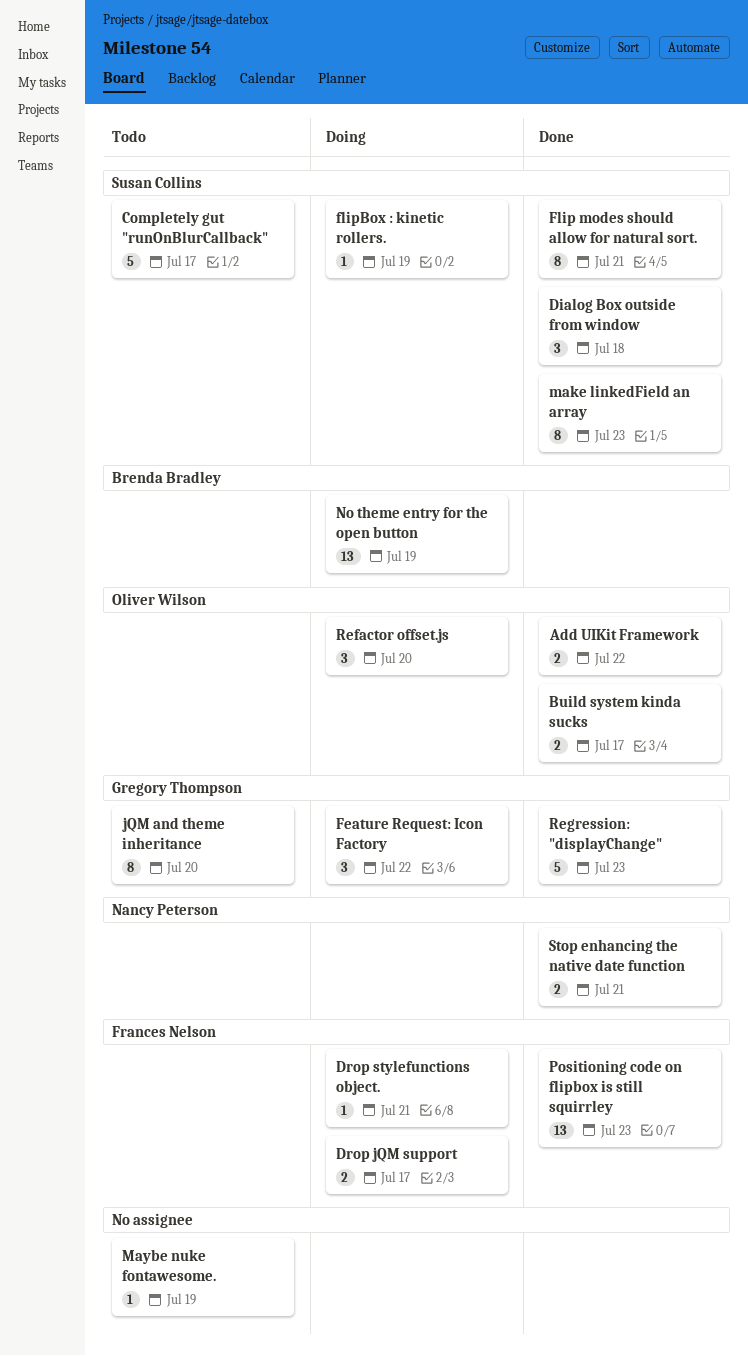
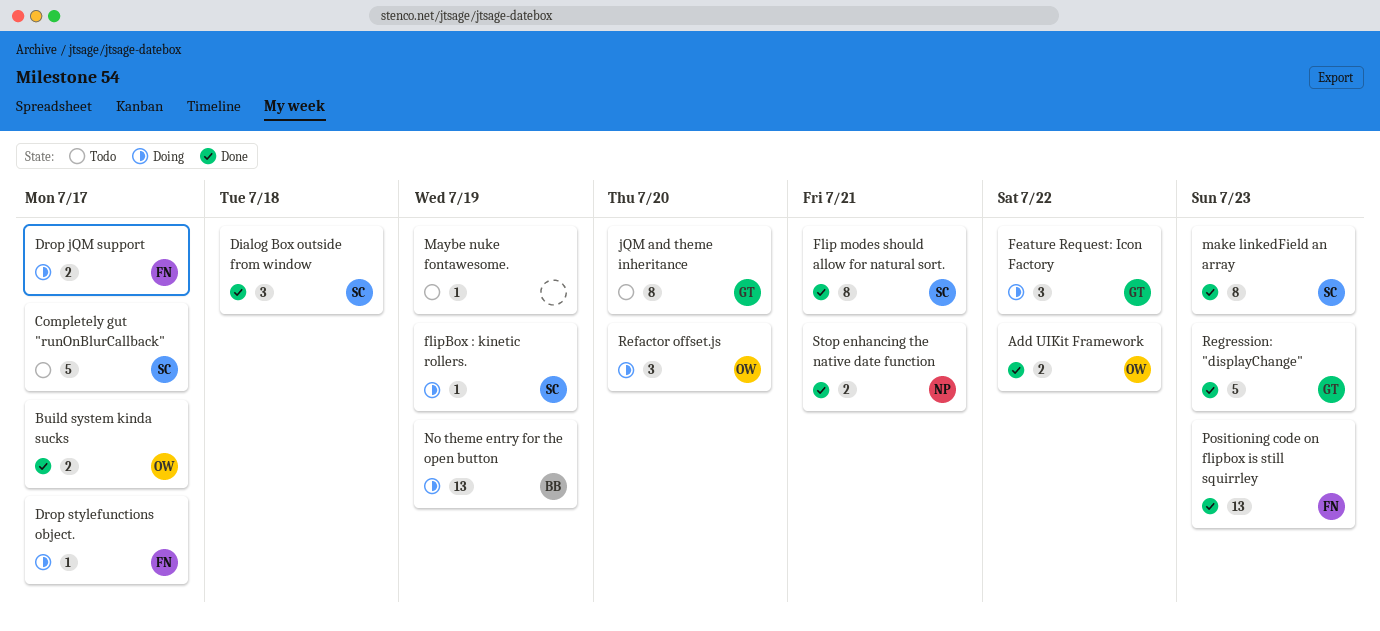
Drop stylefunctions object., due: Jul 21 -> Jul 17

